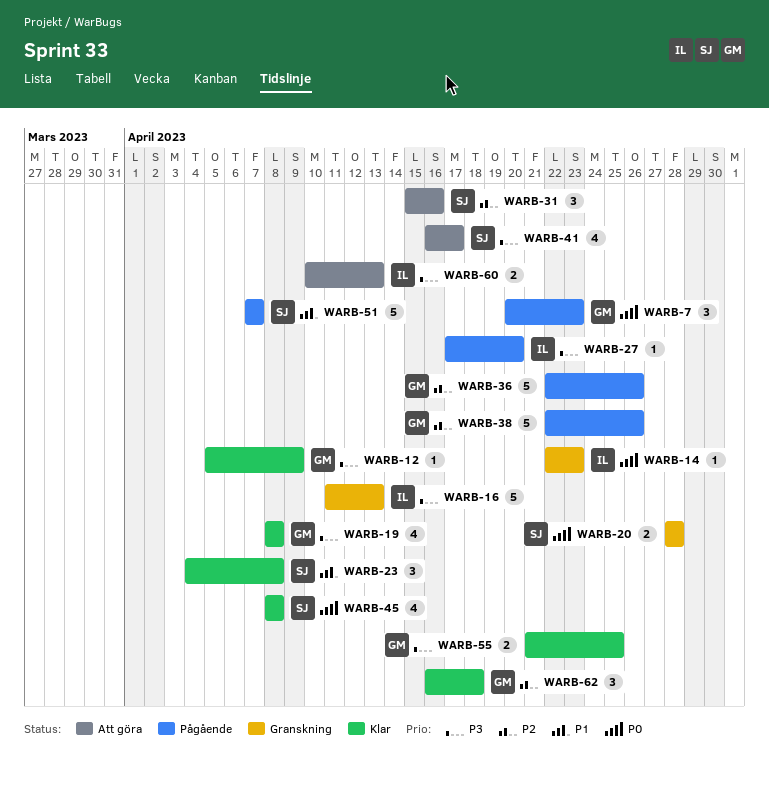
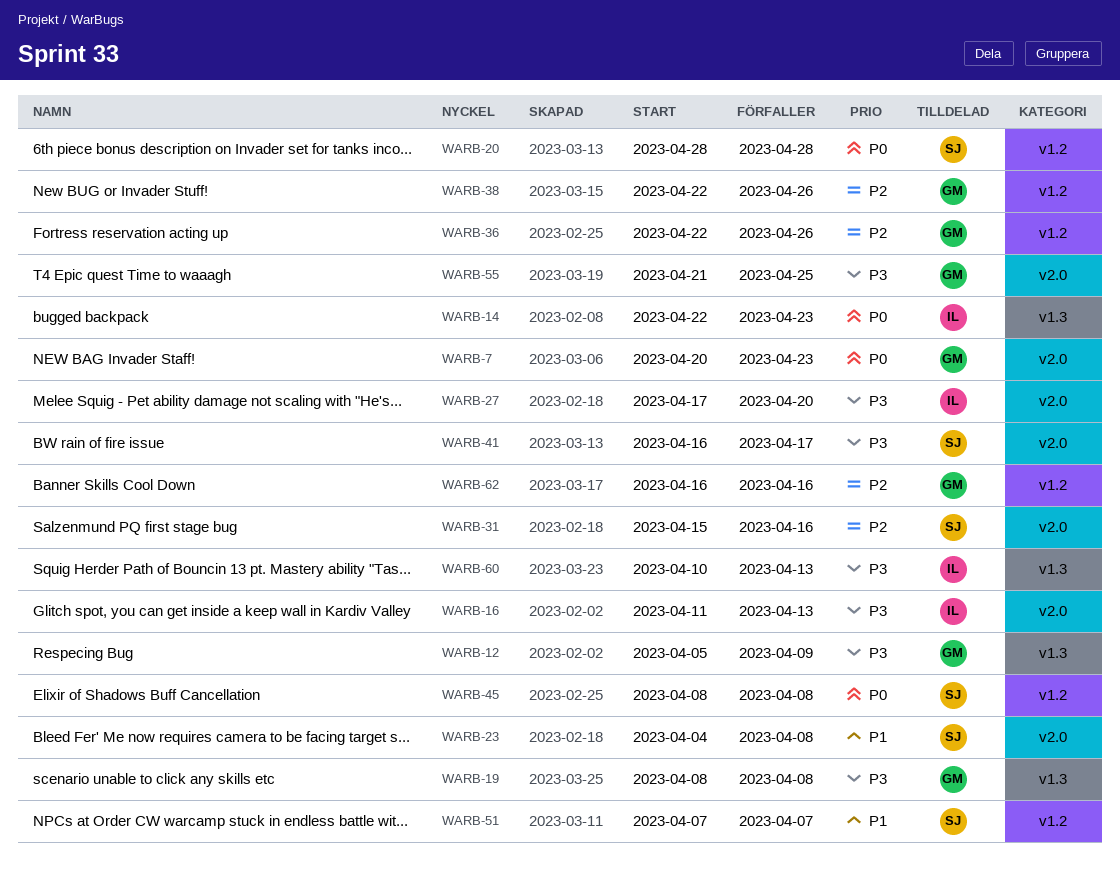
WARB-62, due: Apr 18 -> Apr 16

